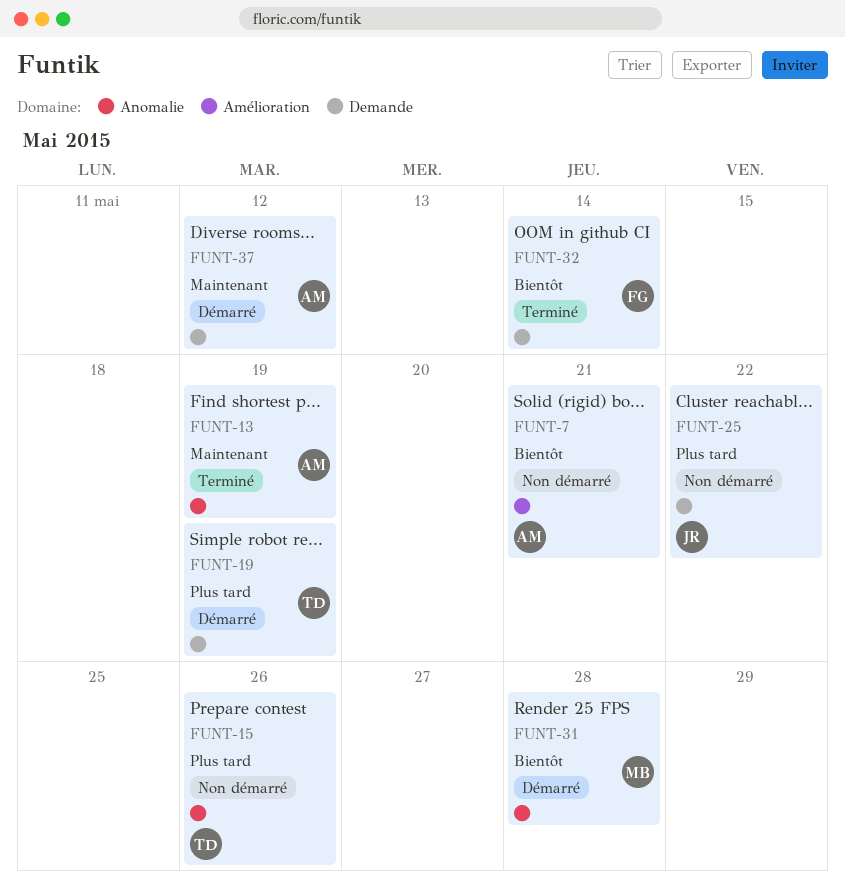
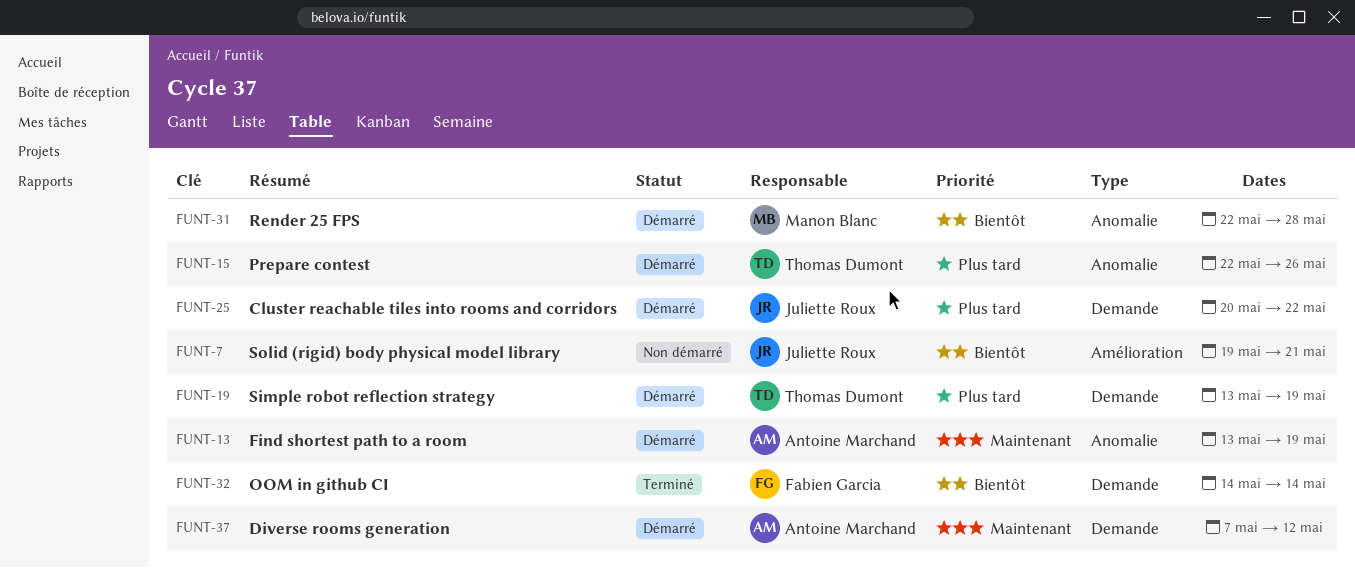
FUNT-7, owner: Antoine Marchand -> Juliette Roux
FUNT-13, status: Terminé -> Démarré
FUNT-15, status: Non démarré -> Démarré
FUNT-25, status: Non démarré -> Démarré

